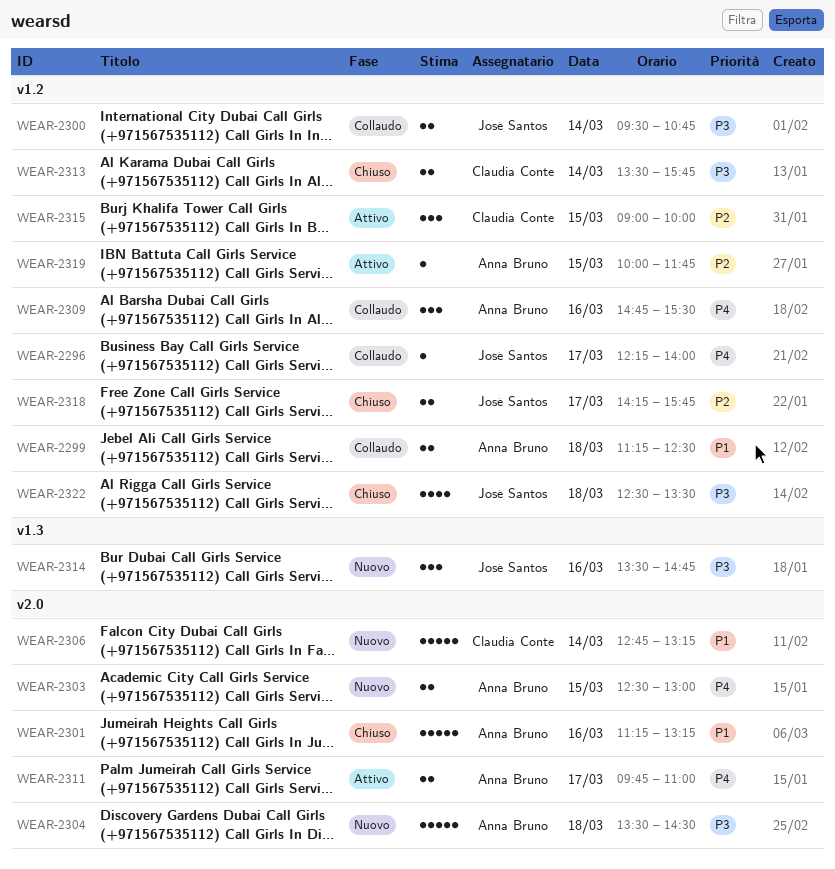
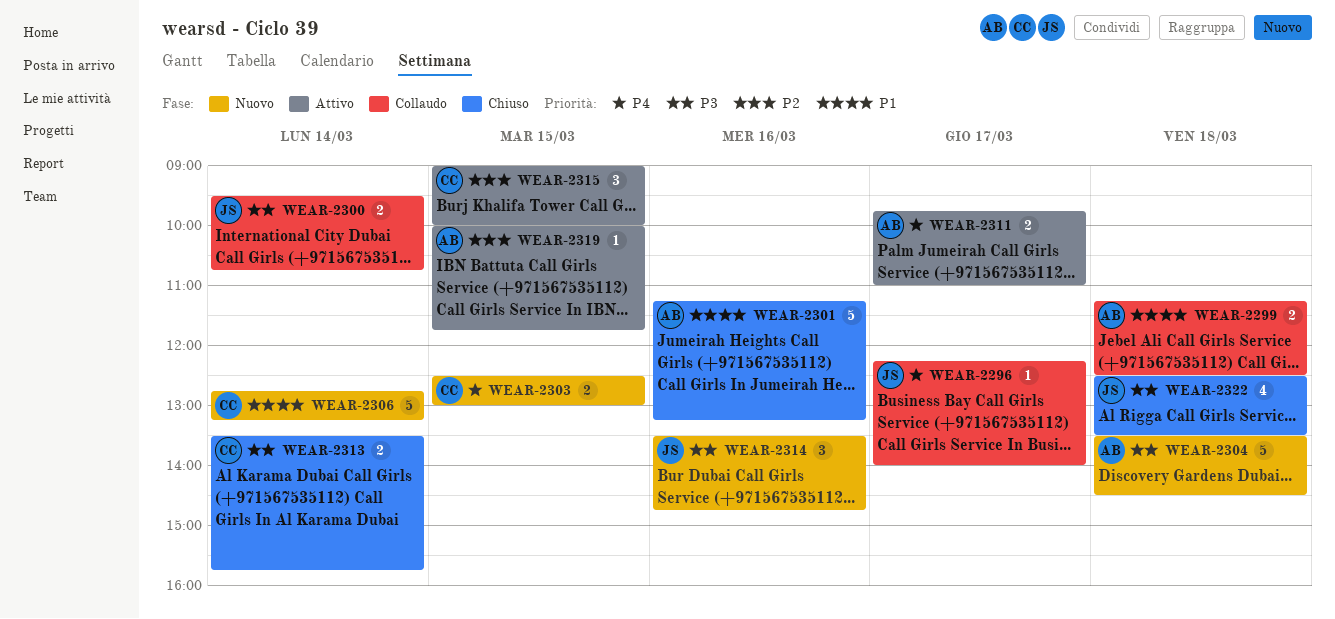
WEAR-2303, owner: Anna Bruno -> Claudia Conte
WEAR-2309: present -> none
WEAR-2318: present -> none

